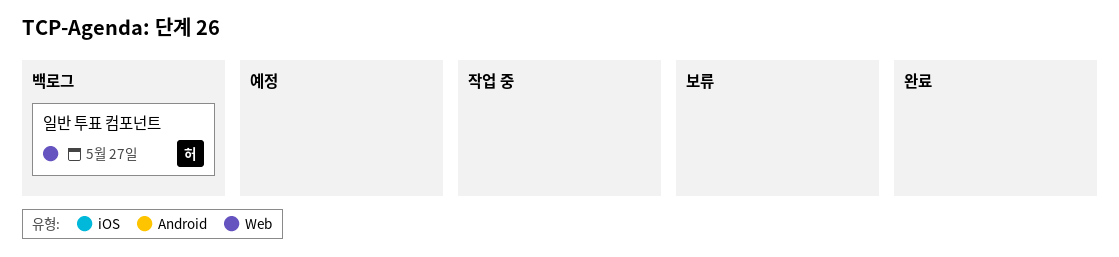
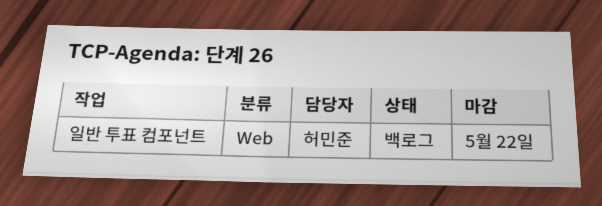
일반 투표 컴포넌트, due: May 27 -> May 22

